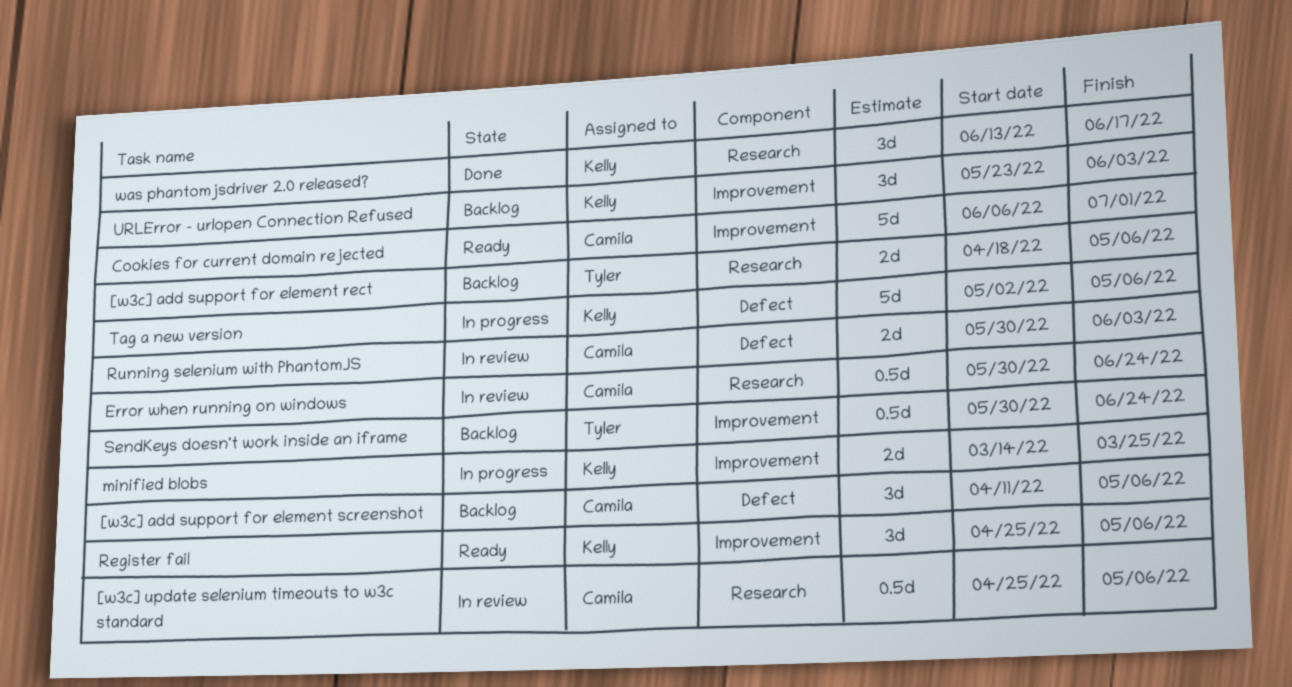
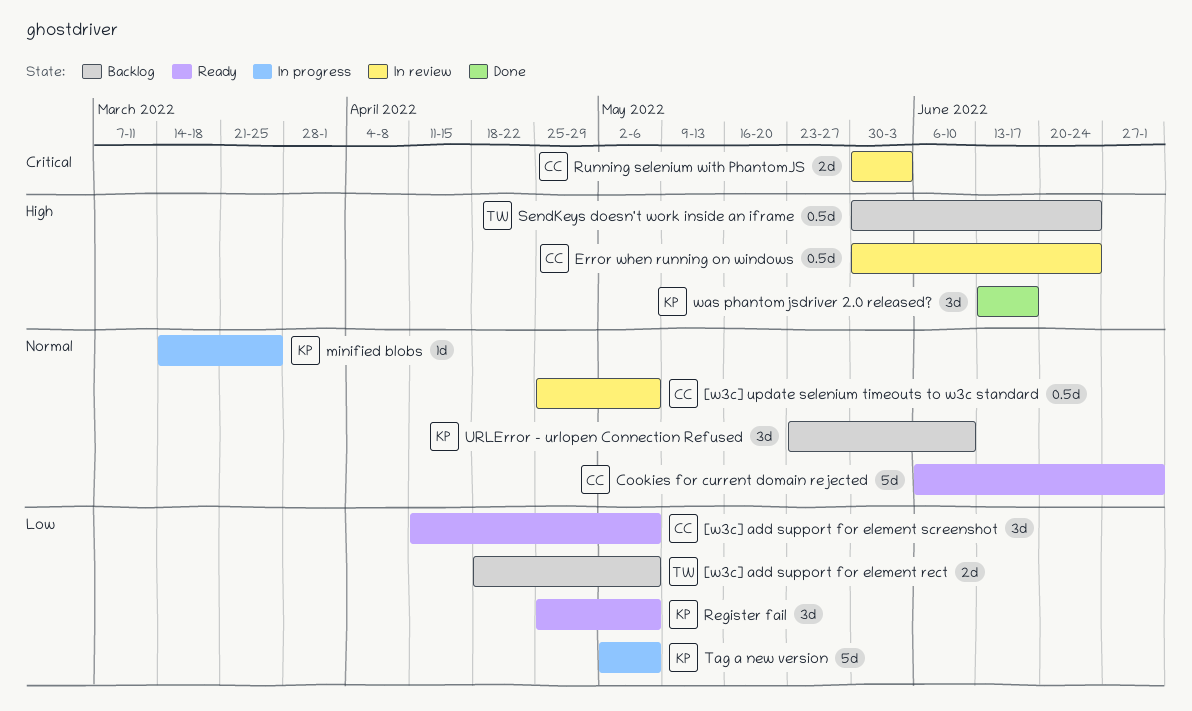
[w3c] add support for element screenshot, status: Backlog -> Ready
minified blobs, estimate: 2d -> 1d
URLError - urlopen Connection Refused, due: Jun 3 -> Jun 10

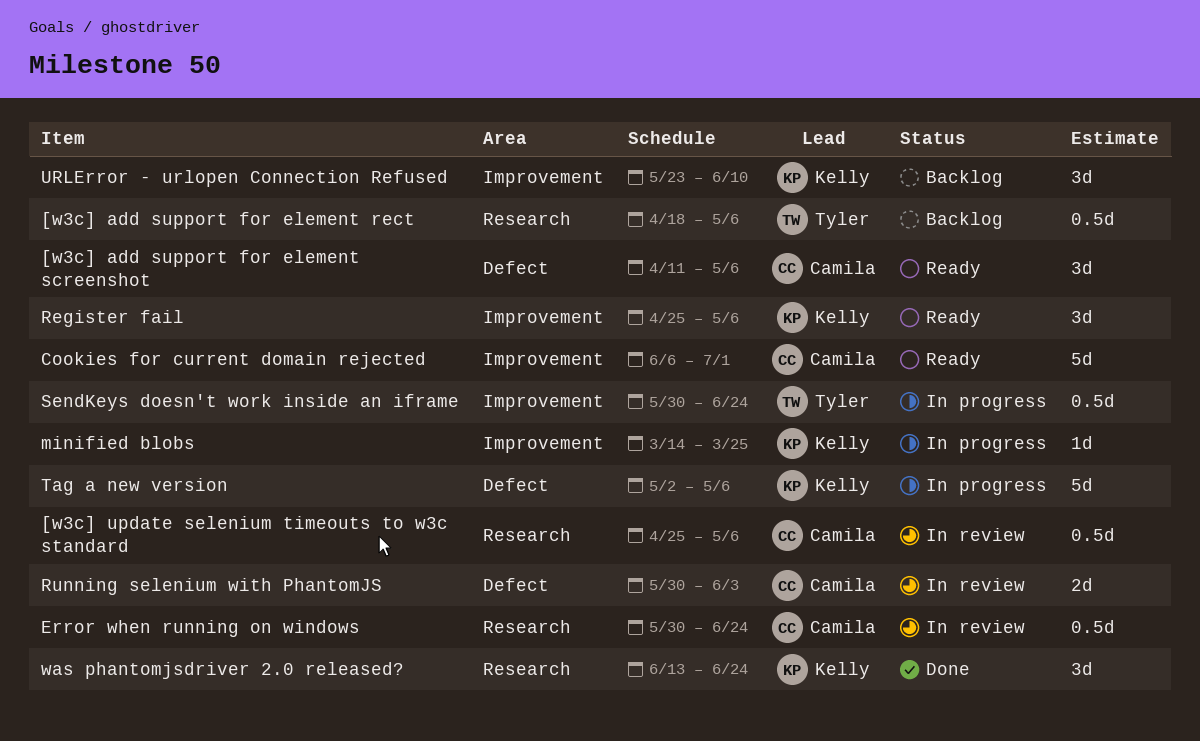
[w3c] add support for element rect, estimate: 2d -> 0.5d
SendKeys doesn't work inside an iframe, status: Backlog -> In progress
was phantomjsdriver 2.0 released?, due: Jun 17 -> Jun 24

